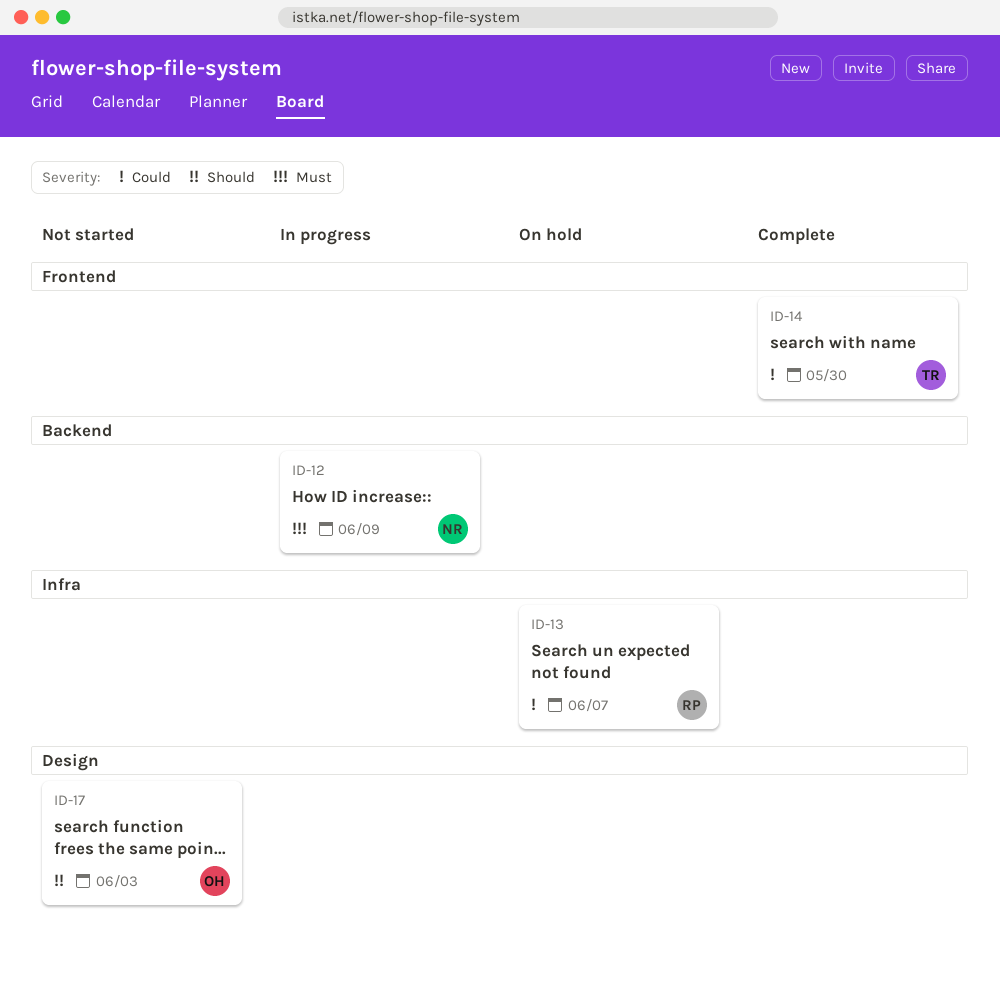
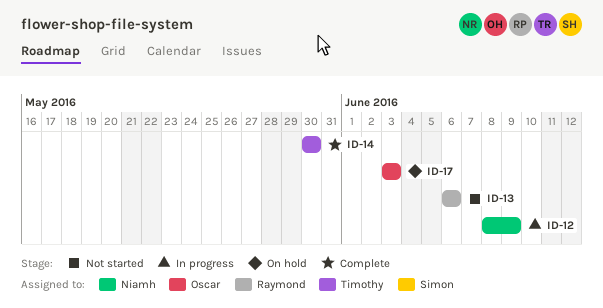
ID-13, status: On hold -> Not started
ID-13, due: Jun 7 -> Jun 6
ID-17, status: Not started -> On hold

